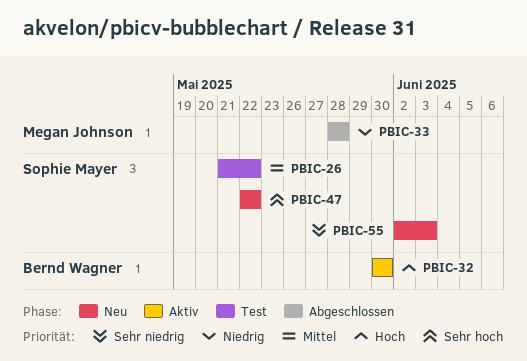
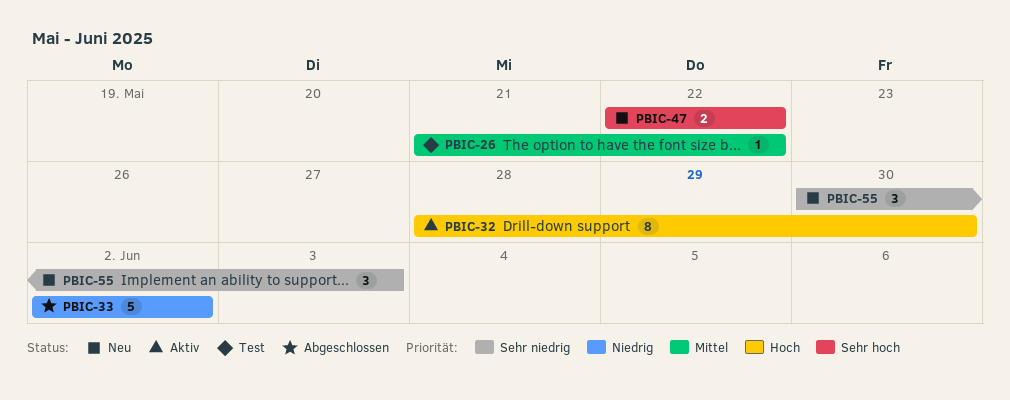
PBIC-32, start: May 30 -> May 28
PBIC-33, start: May 28 -> Jun 2
PBIC-33, due: May 28 -> Jun 2
PBIC-55, start: Jun 2 -> May 30

